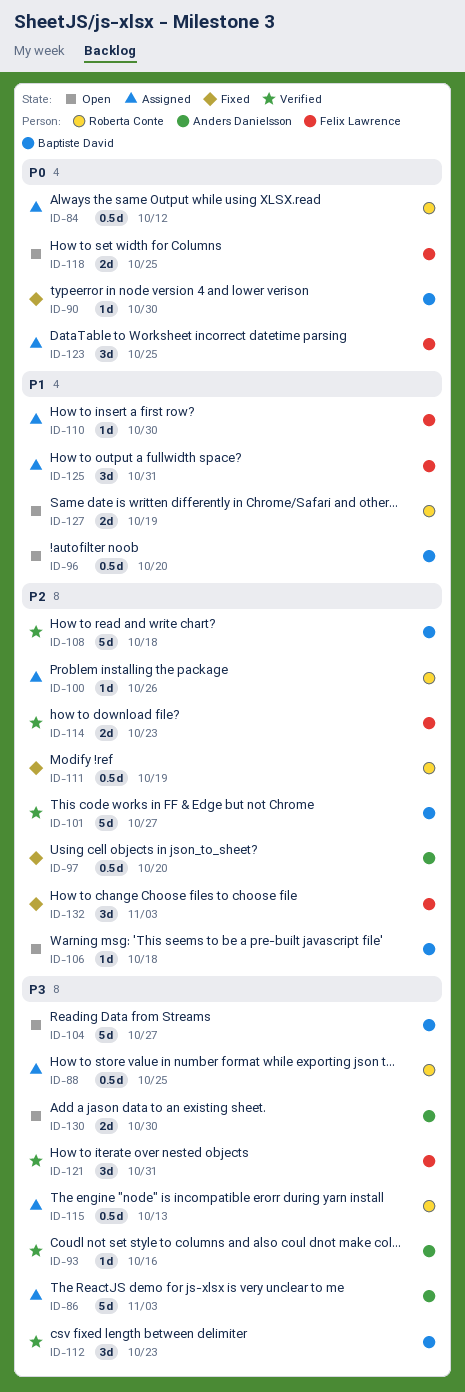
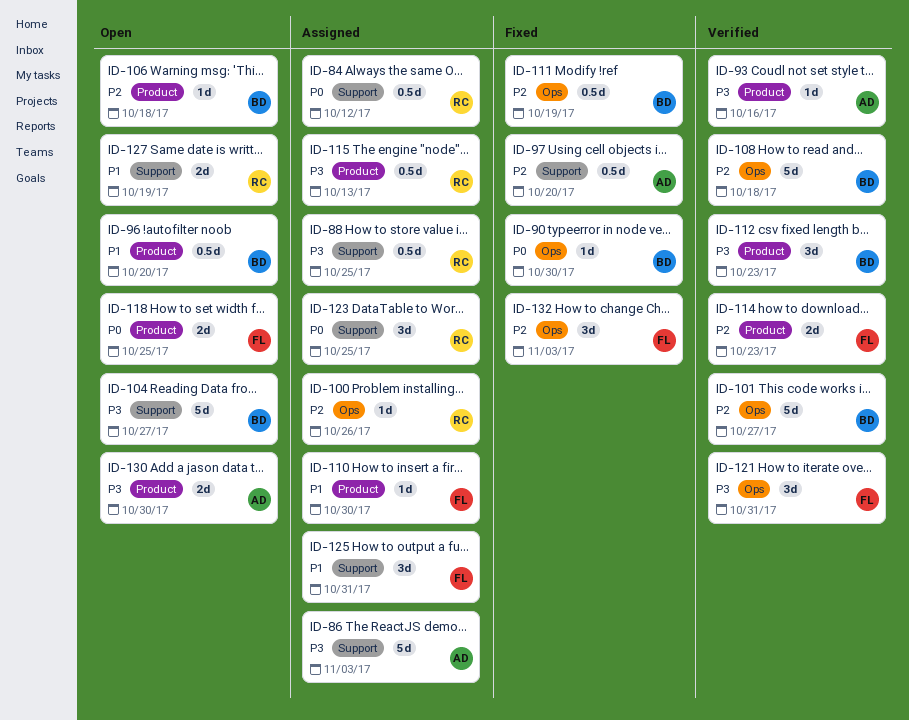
ID-111, owner: Roberta Conte -> Baptiste David
ID-123, owner: Felix Lawrence -> Roberta Conte

